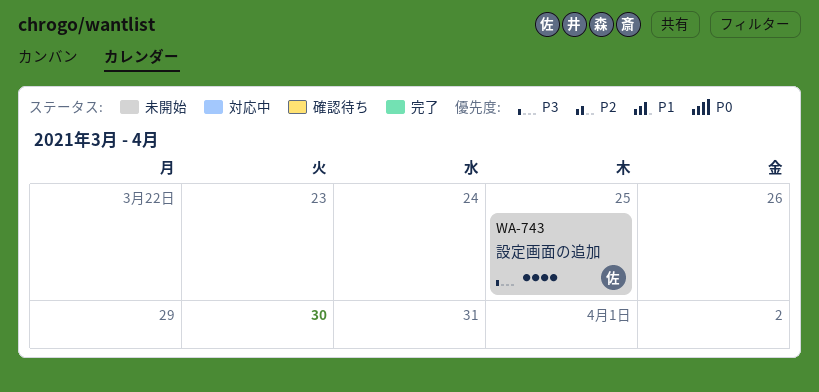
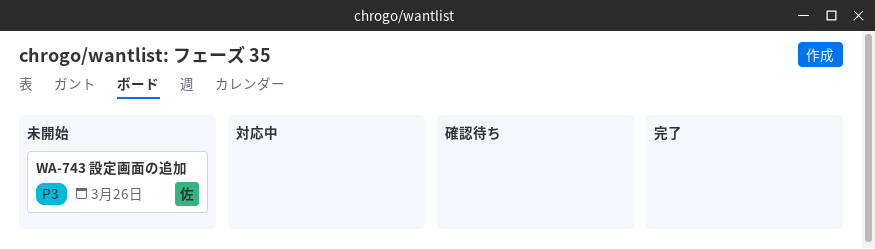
WA-743, due: Mar 25 -> Mar 26

